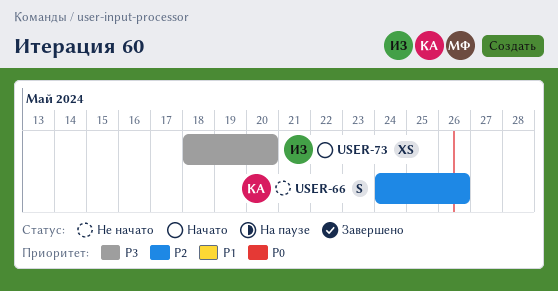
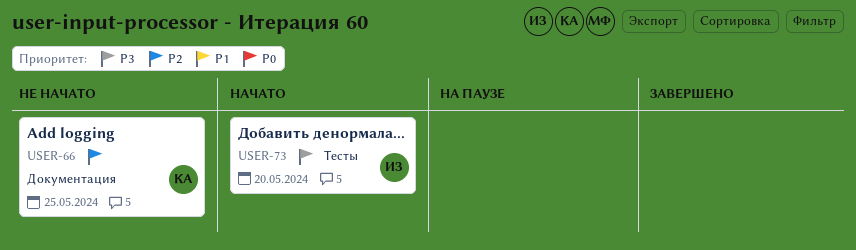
USER-66, due: May 26 -> May 25

